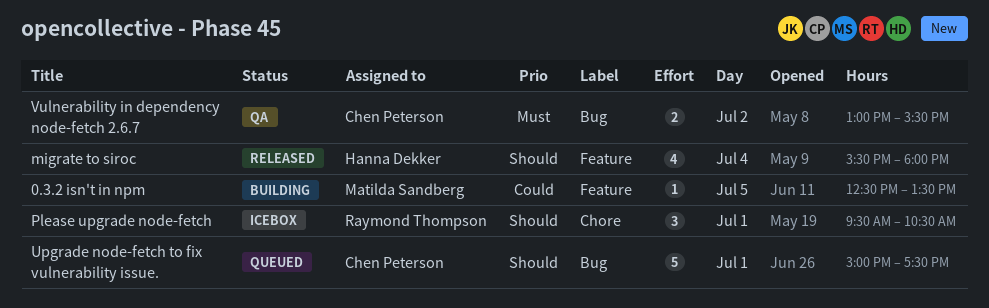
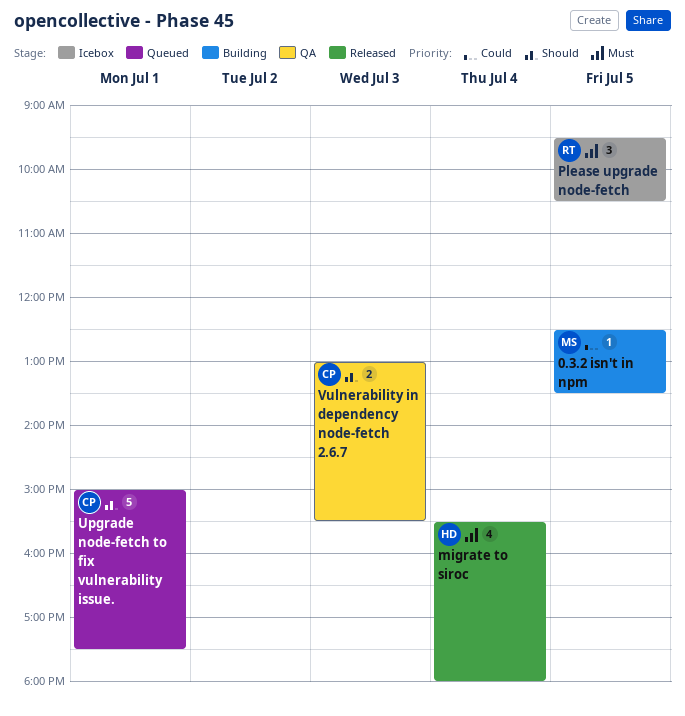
migrate to siroc, priority: Should -> Must
Please upgrade node-fetch, priority: Should -> Must
Please upgrade node-fetch, day: Jul 1 -> Jul 5
Vulnerability in dependency node-fetch 2.6.7, priority: Must -> Should
Vulnerability in dependency node-fetch 2.6.7, day: Jul 2 -> Jul 3

